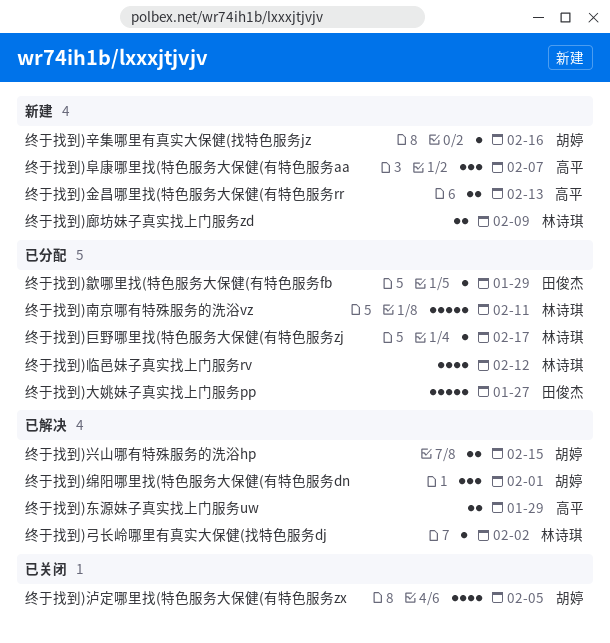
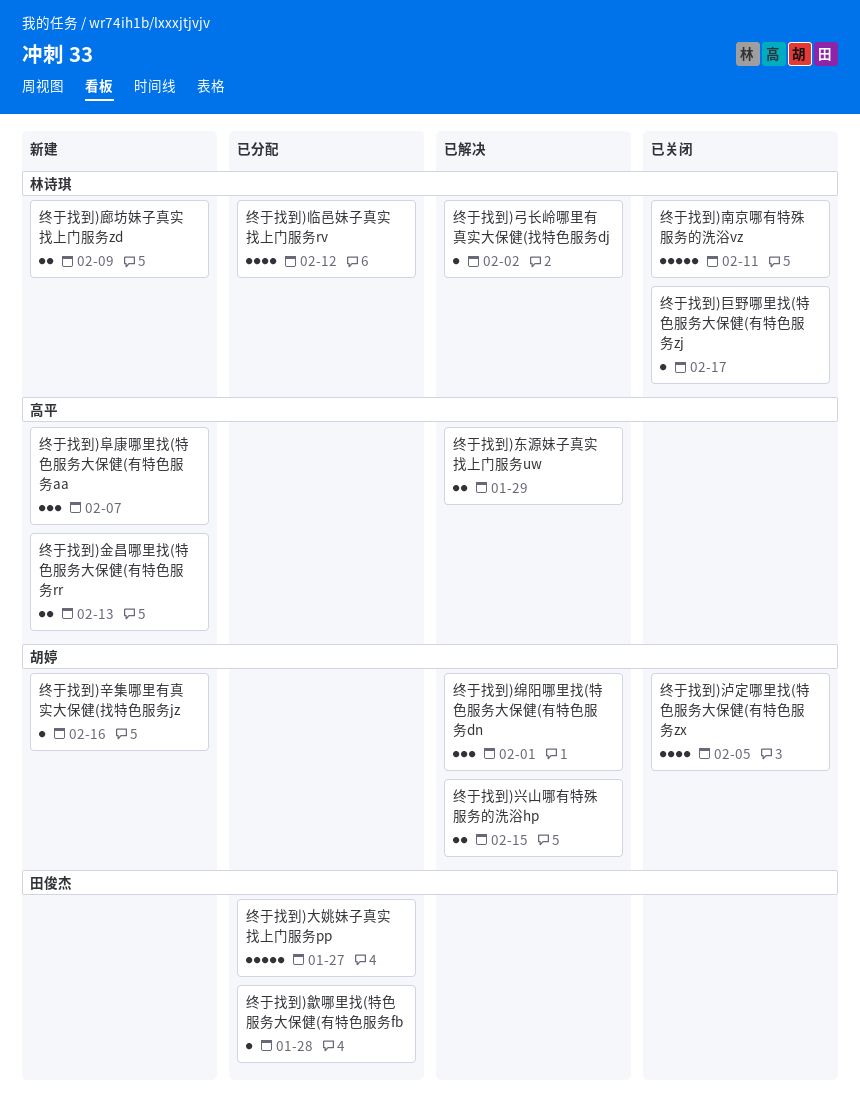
终于找到)南京哪有特殊服务的洗浴vz, status: 已分配 -> 已关闭
终于找到)巨野哪里找(特色服务大保健(有特色服务zj, status: 已分配 -> 已关闭
终于找到)歙哪里找(特色服务大保健(有特色服务fb, due: Jan 29 -> Jan 28

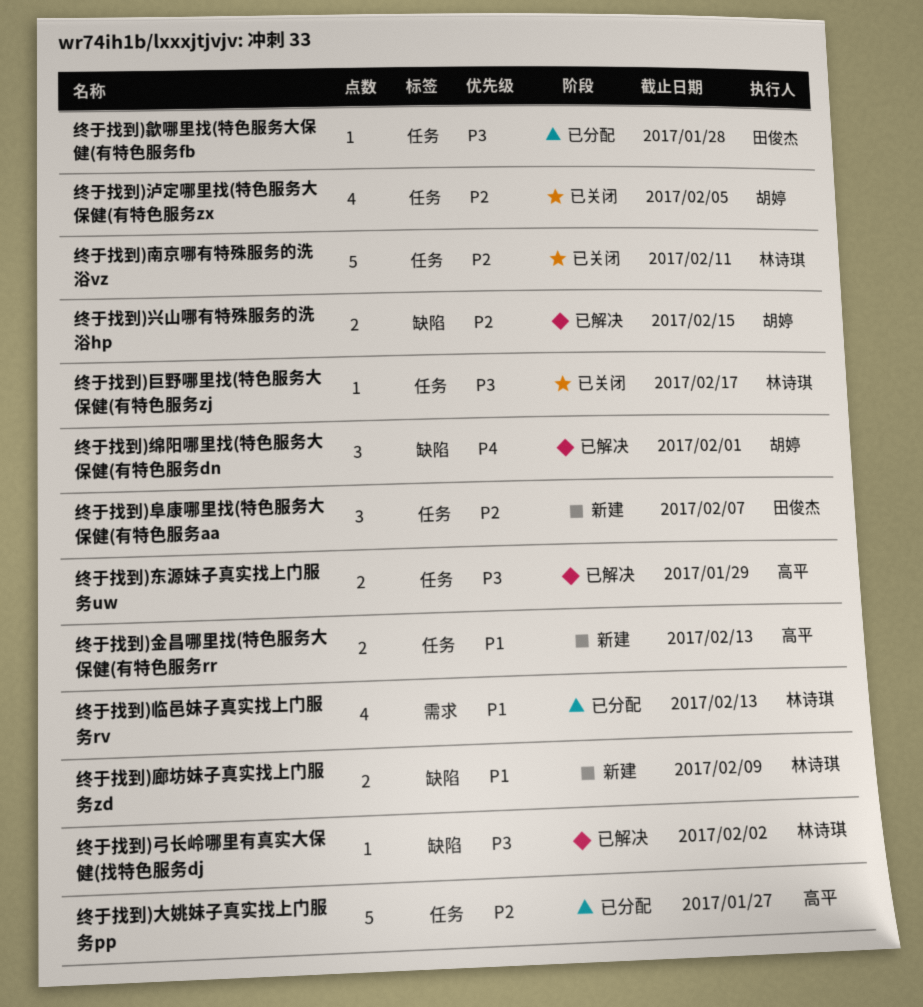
终于找到)临邑妹子真实找上门服务rv, due: Feb 12 -> Feb 13
终于找到)大姚妹子真实找上门服务pp, owner: 田俊杰 -> 高平
终于找到)辛集哪里有真实大保健(找特色服务jz: present -> none
终于找到)阜康哪里找(特色服务大保健(有特色服务aa, owner: 高平 -> 田俊杰

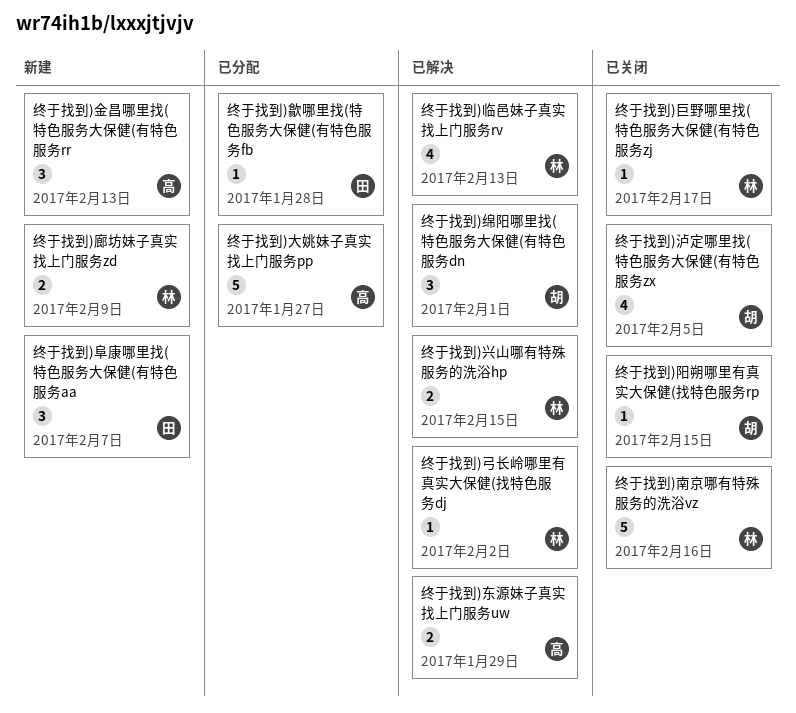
终于找到)临邑妹子真实找上门服务rv, status: 已分配 -> 已解决
终于找到)兴山哪有特殊服务的洗浴hp, owner: 胡婷 -> 林诗琪
终于找到)南京哪有特殊服务的洗浴vz, due: Feb 11 -> Feb 16
终于找到)金昌哪里找(特色服务大保健(有特色服务rr, estimate: 2 -> 3
终于找到)阳朔哪里有真实大保健(找特色服务rp: none -> present

